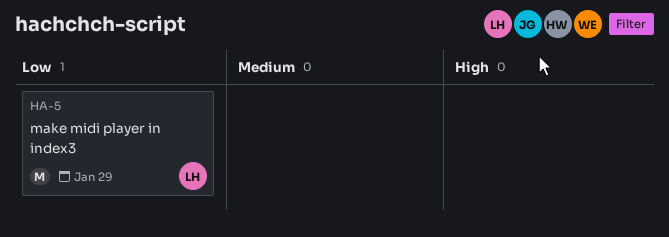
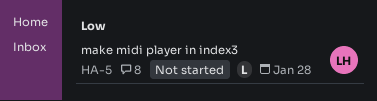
HA-5, estimate: M -> L
HA-5, due: Jan 29 -> Jan 28

